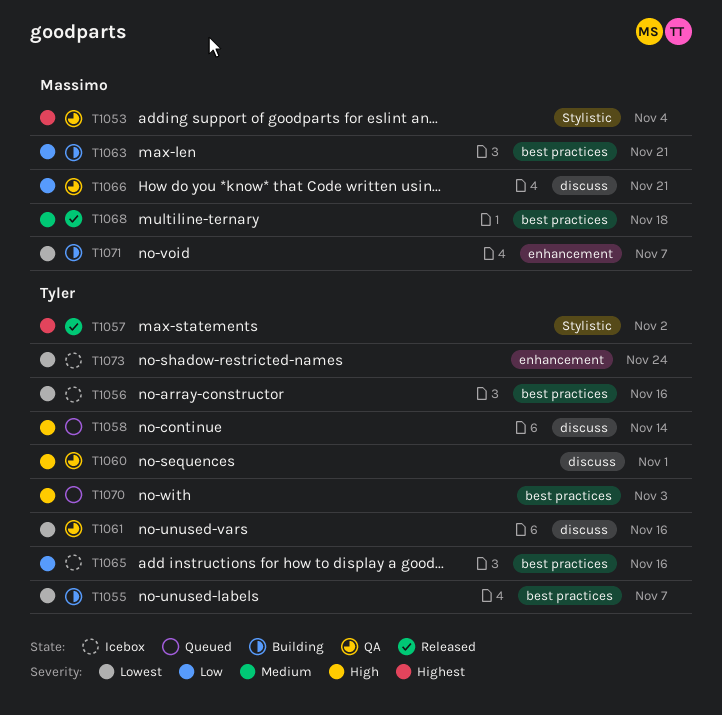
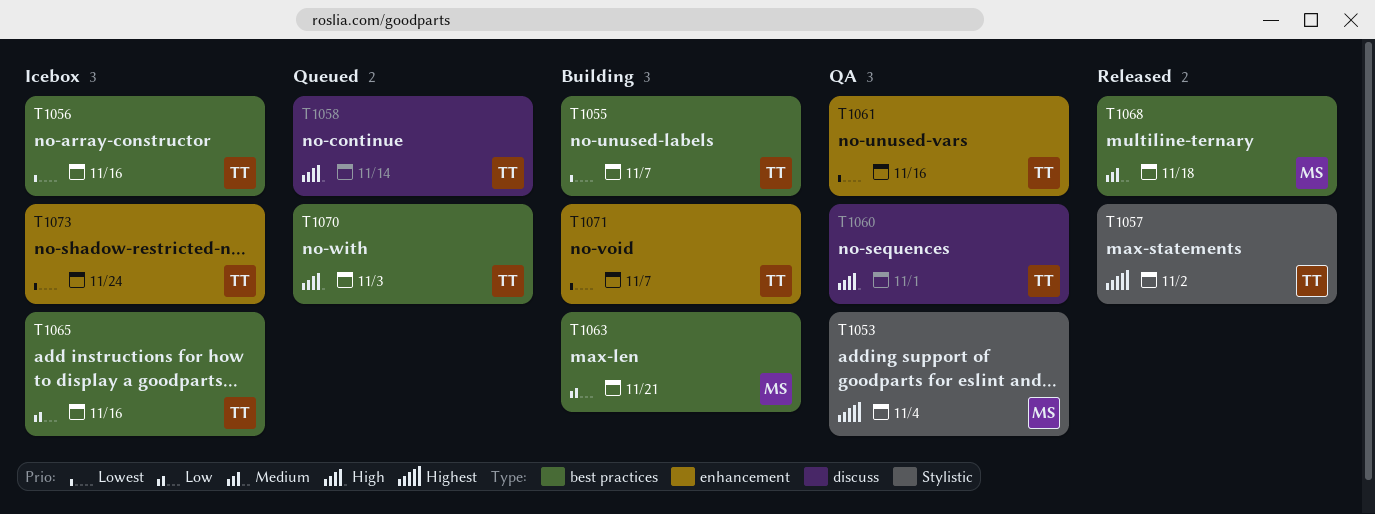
T1061, label: discuss -> enhancement
T1066: present -> none
T1071, owner: Massimo -> Tyler

